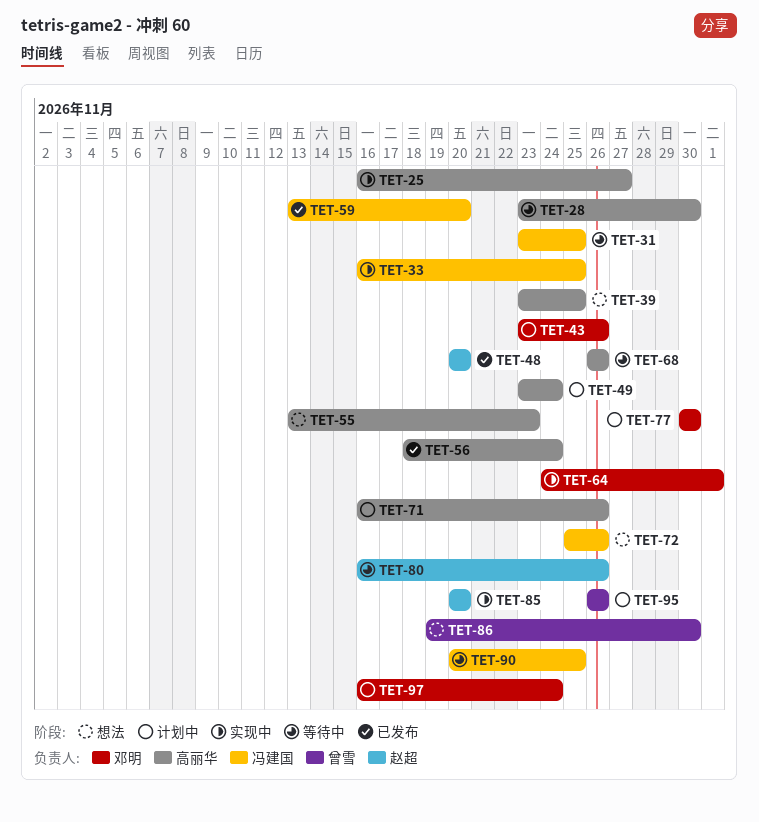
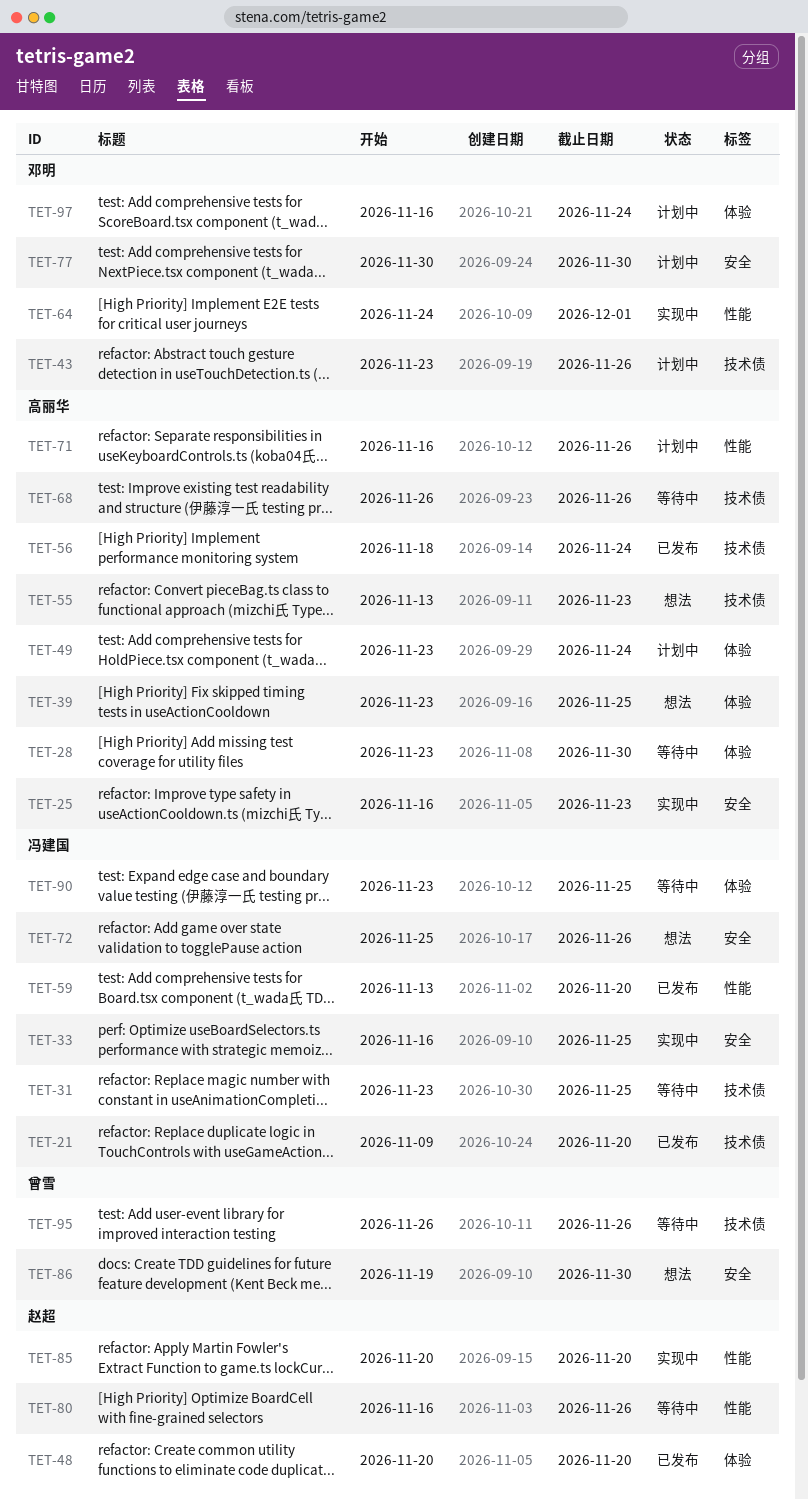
TET-21: none -> present
TET-25, due: Nov 27 -> Nov 23
TET-90, start: Nov 20 -> Nov 23
TET-95, status: 计划中 -> 等待中

